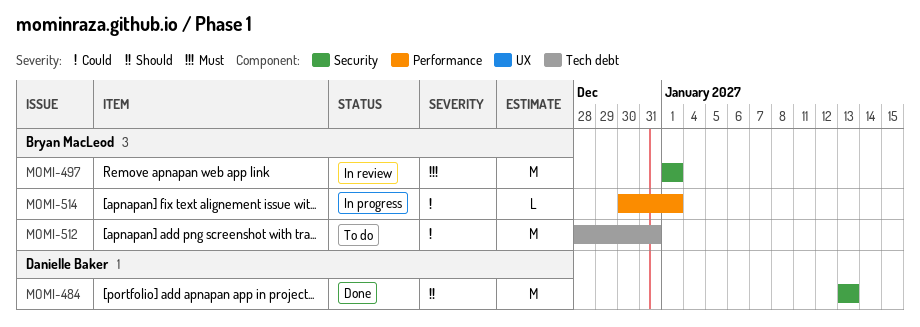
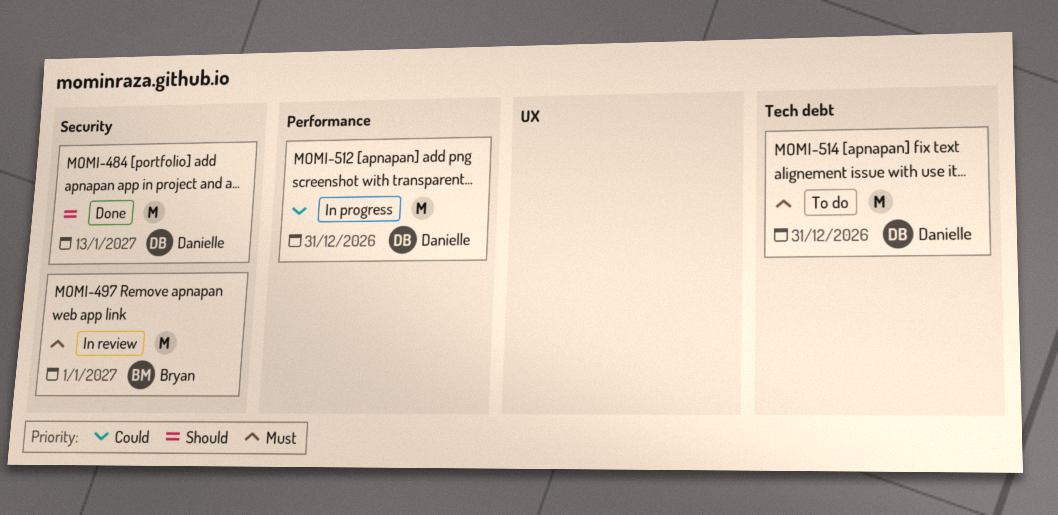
MOMI-512, status: To do -> In progress
MOMI-512, owner: Bryan MacLeod -> Danielle Baker
MOMI-512, label: Tech debt -> Performance
MOMI-514, status: In progress -> To do
MOMI-514, owner: Bryan MacLeod -> Danielle Baker
MOMI-514, priority: Could -> Must
MOMI-514, label: Performance -> Tech debt
MOMI-514, estimate: L -> M
MOMI-514, due: Jan 1 -> Dec 31

